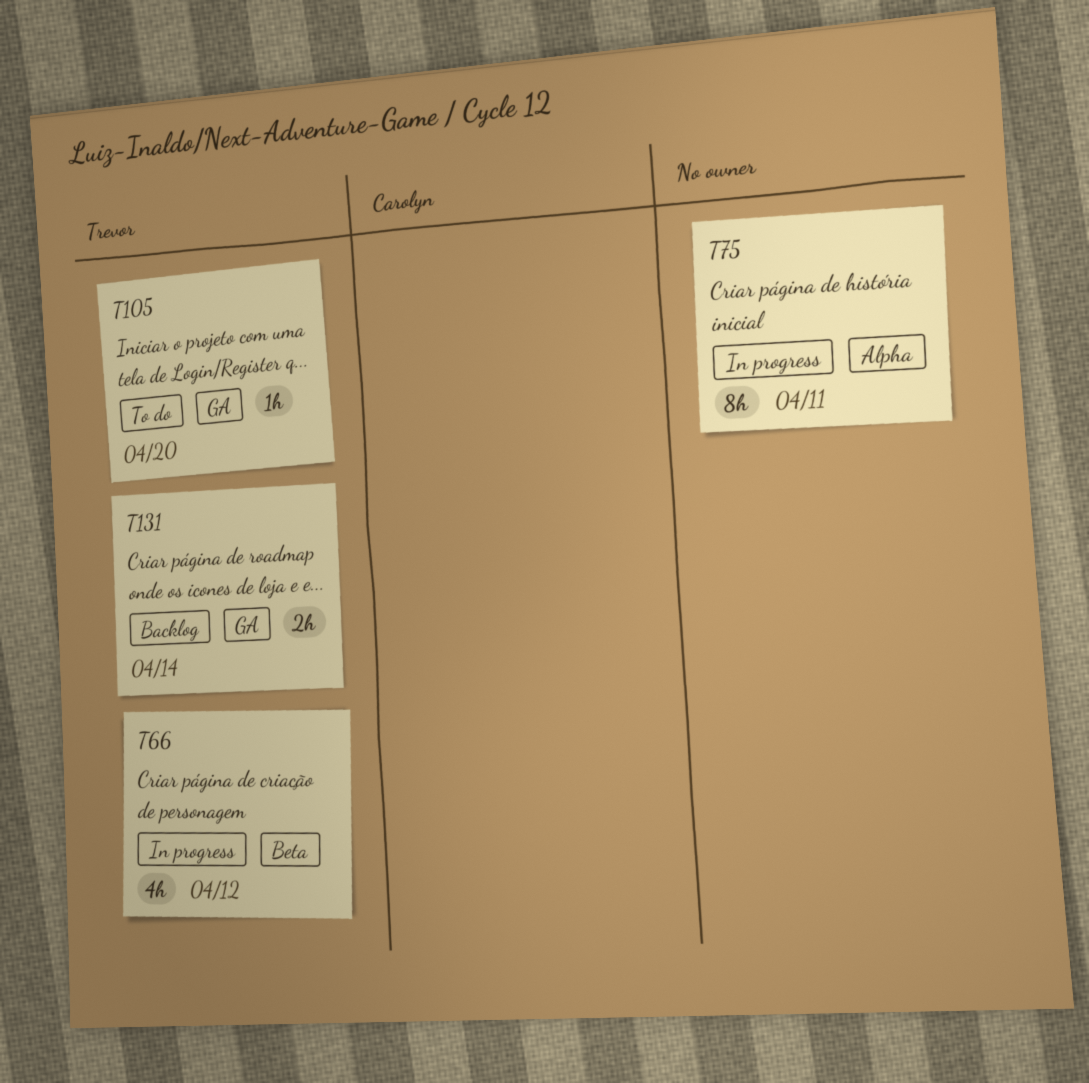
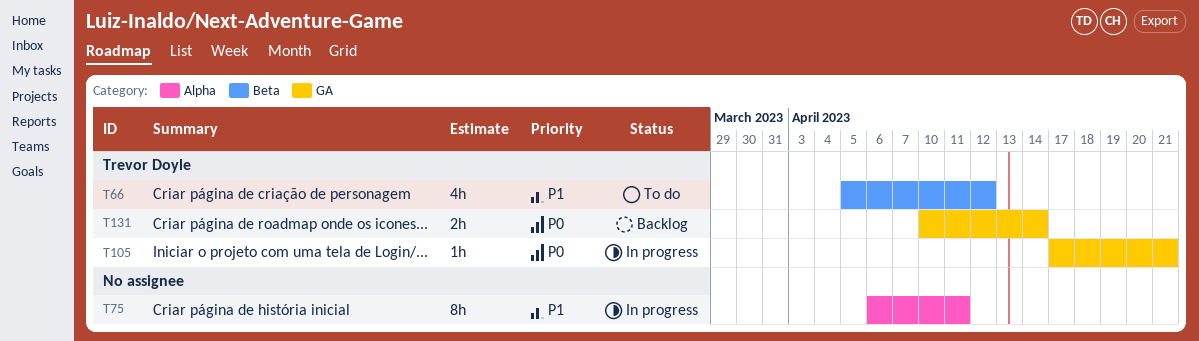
T66, status: In progress -> To do
T105, status: To do -> In progress
T105, due: Apr 20 -> Apr 21

